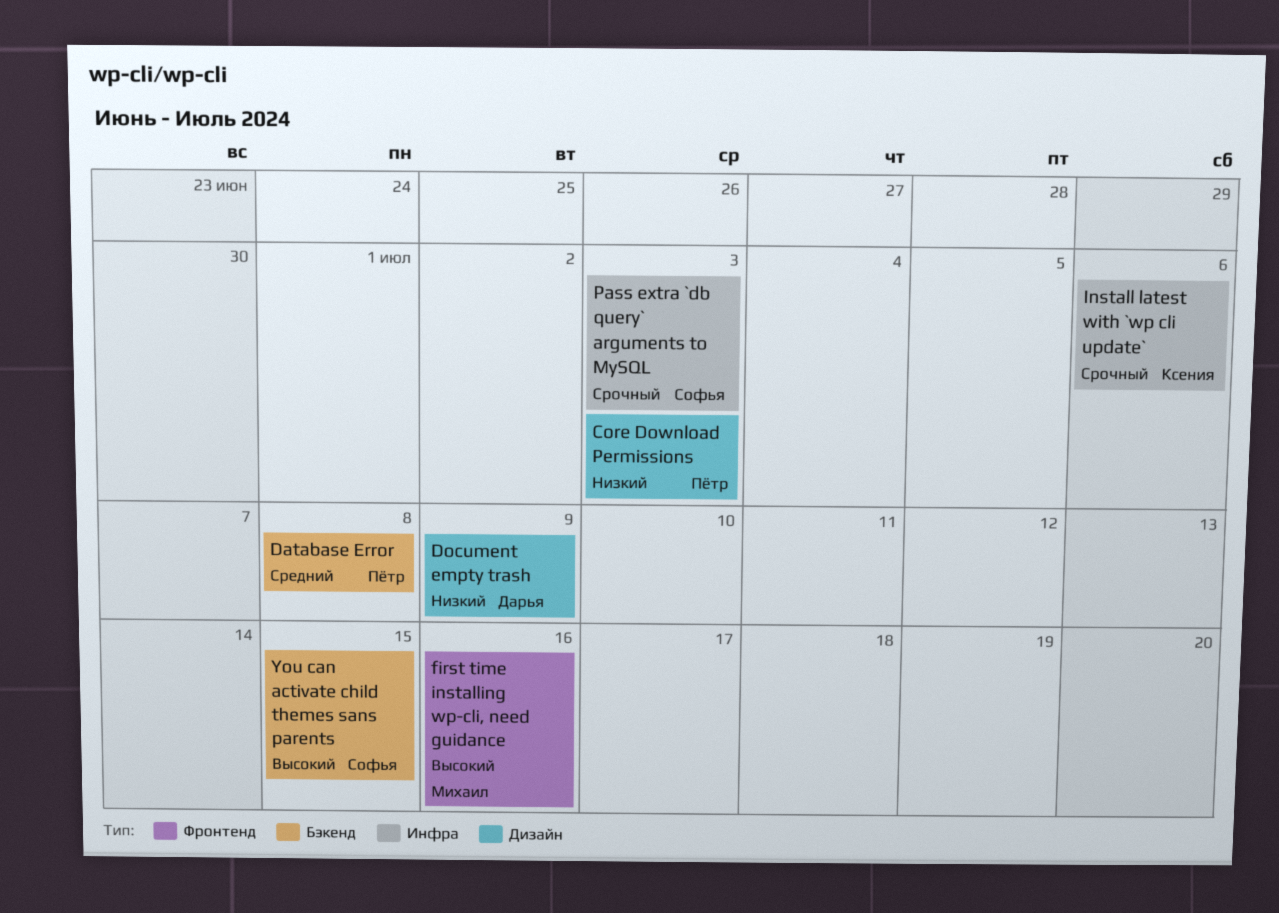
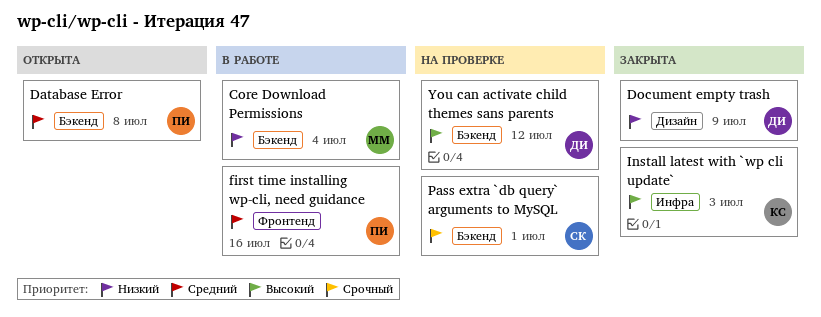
Core Download Permissions, owner: Пётр -> Михаил
Core Download Permissions, label: Дизайн -> Бэкенд
Core Download Permissions, due: Jul 3 -> Jul 4
first time installing wp-cli, need guidance, owner: Михаил -> Пётр
first time installing wp-cli, need guidance, priority: Высокий -> Средний
Install latest with `wp cli update`, priority: Срочный -> Высокий
Install latest with `wp cli update`, due: Jul 6 -> Jul 3
Pass extra `db query` arguments to MySQL, label: Инфра -> Бэкенд
Pass extra `db query` arguments to MySQL, due: Jul 3 -> Jul 1
You can activate child themes sans parents, owner: Софья -> Дарья
You can activate child themes sans parents, due: Jul 15 -> Jul 12

